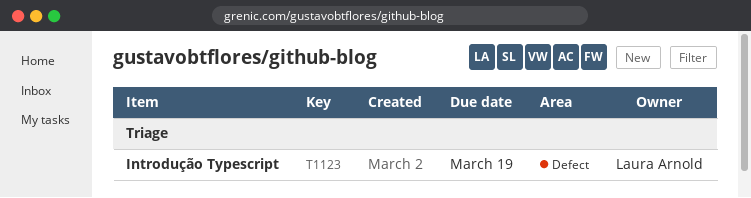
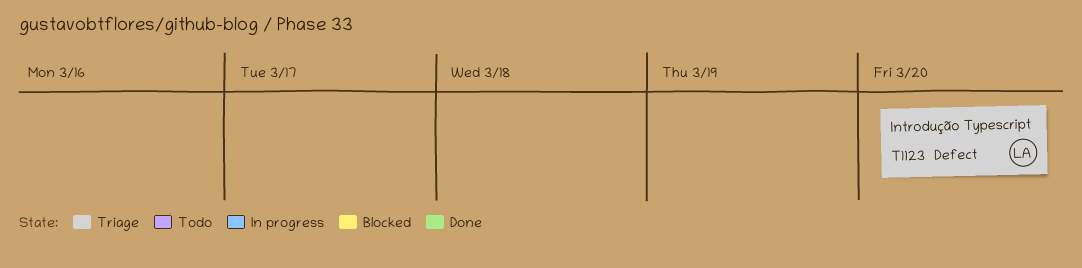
T1123, due: Mar 19 -> Mar 20

